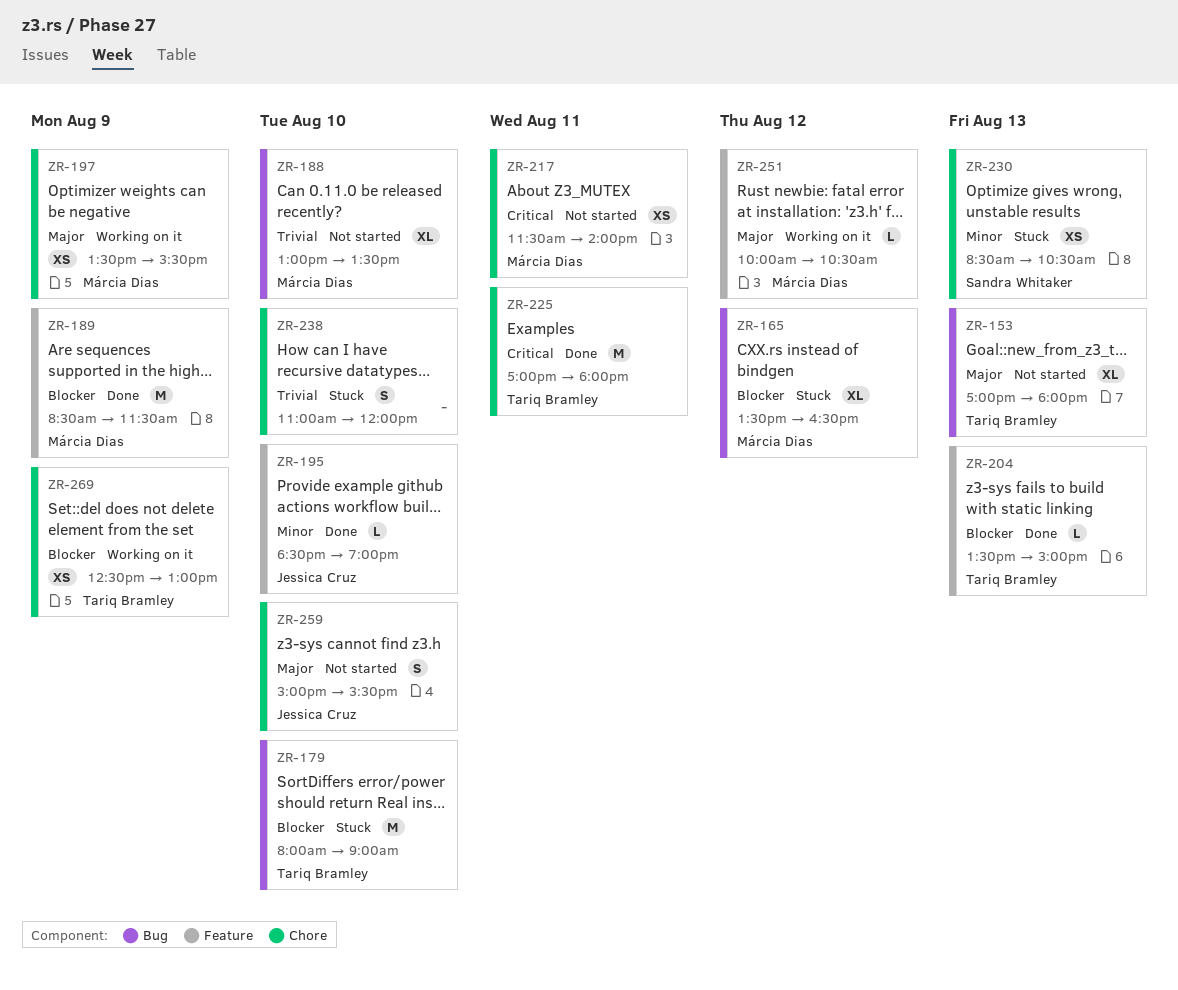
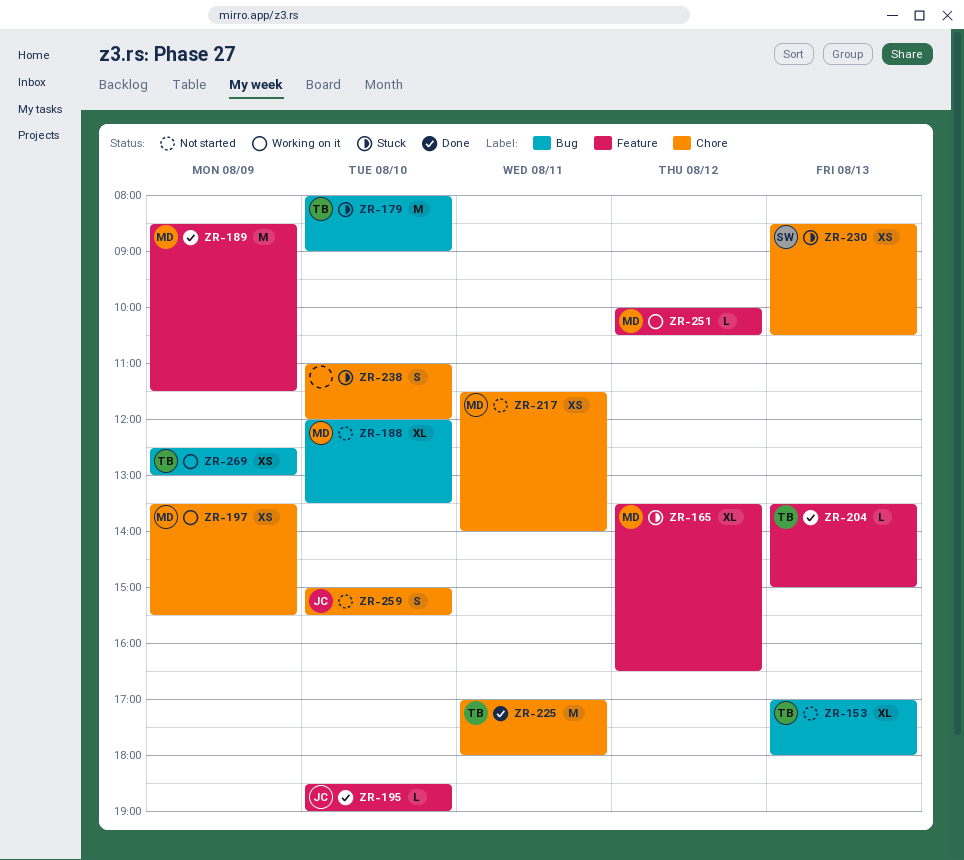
ZR-165, label: Bug -> Feature
ZR-188, begins: 13:00 -> 12:00
ZR-269, label: Chore -> Bug

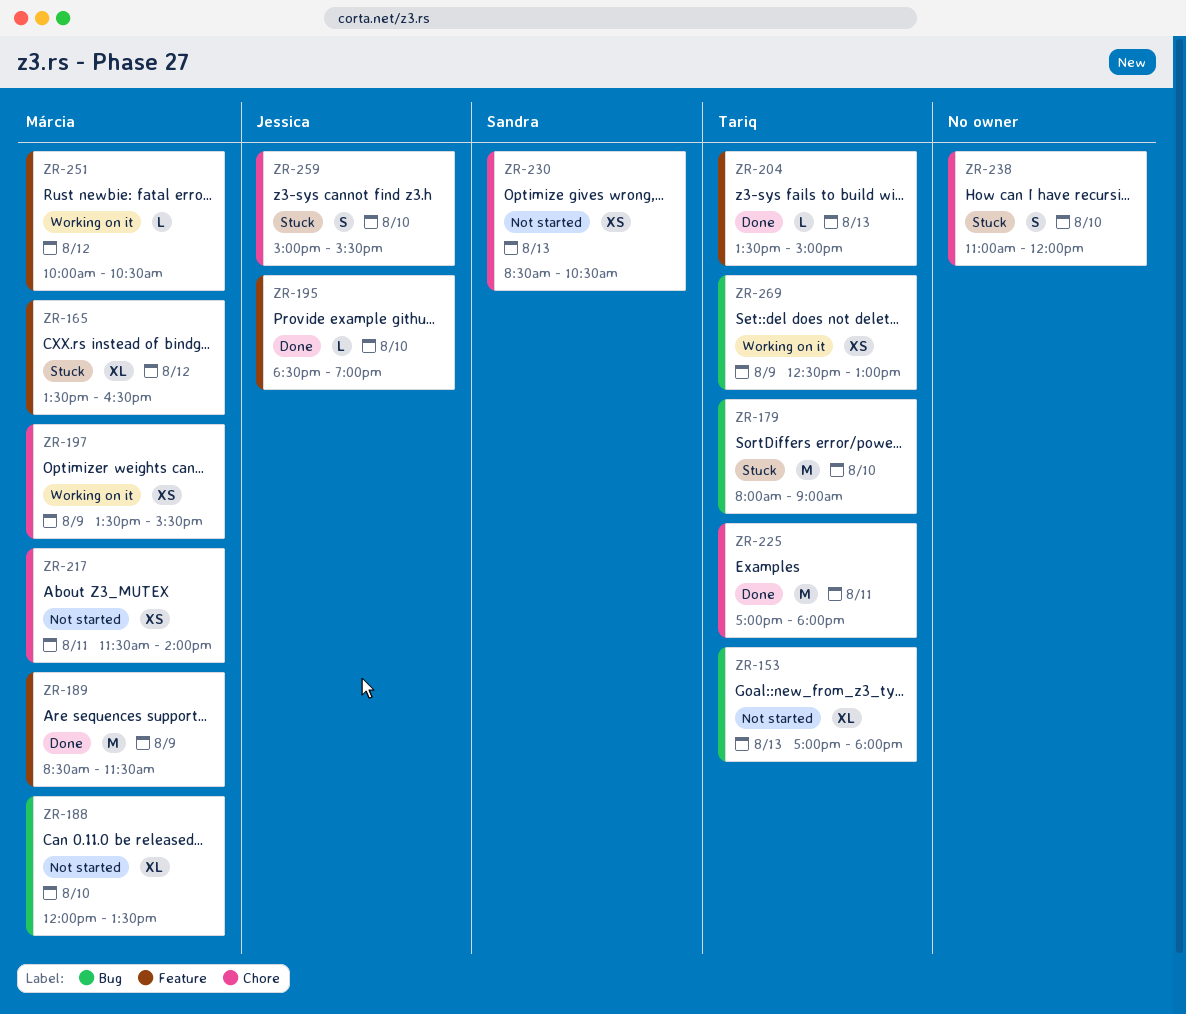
ZR-230, status: Stuck -> Not started
ZR-259, status: Not started -> Stuck

